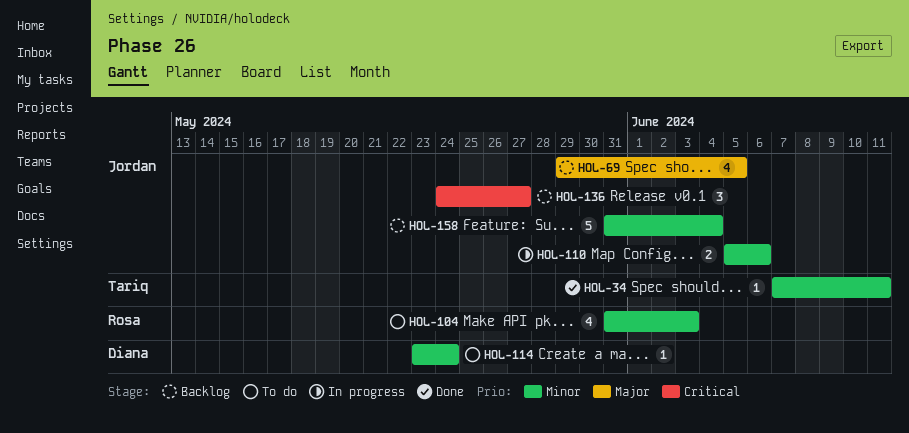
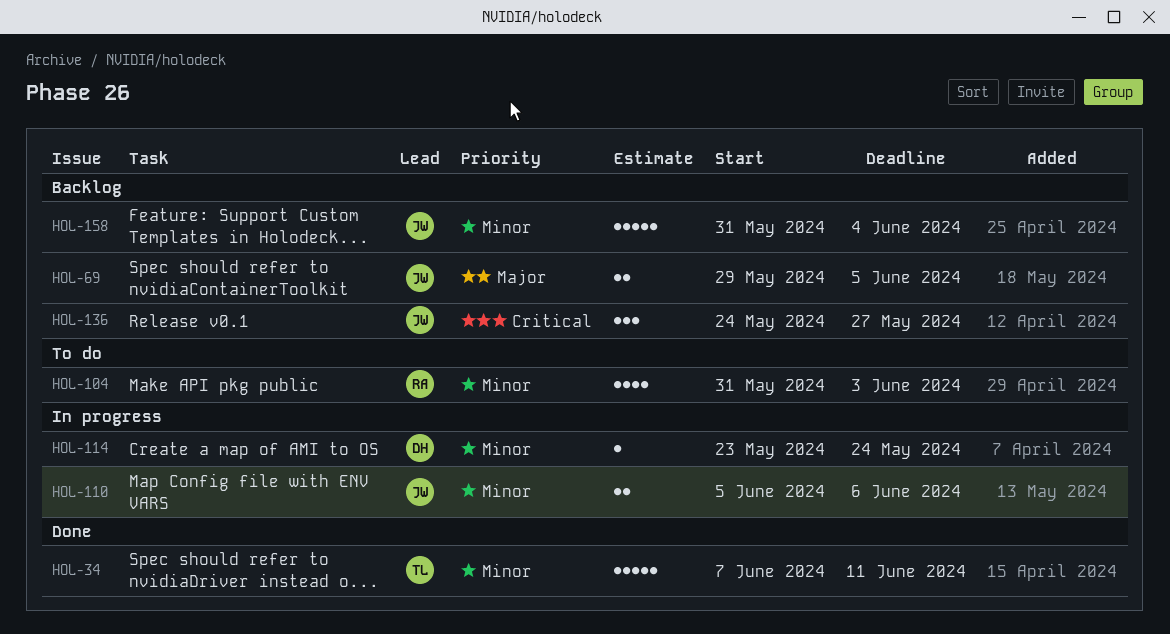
HOL-34, estimate: 1 -> 5
HOL-69, estimate: 4 -> 2
HOL-114, status: To do -> In progress

